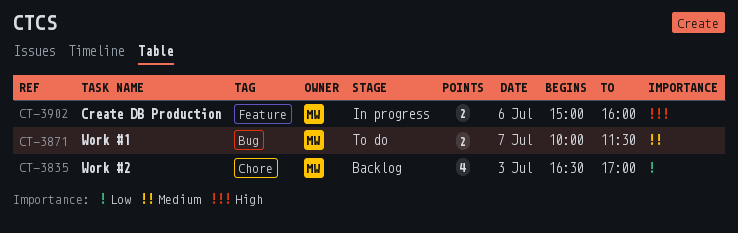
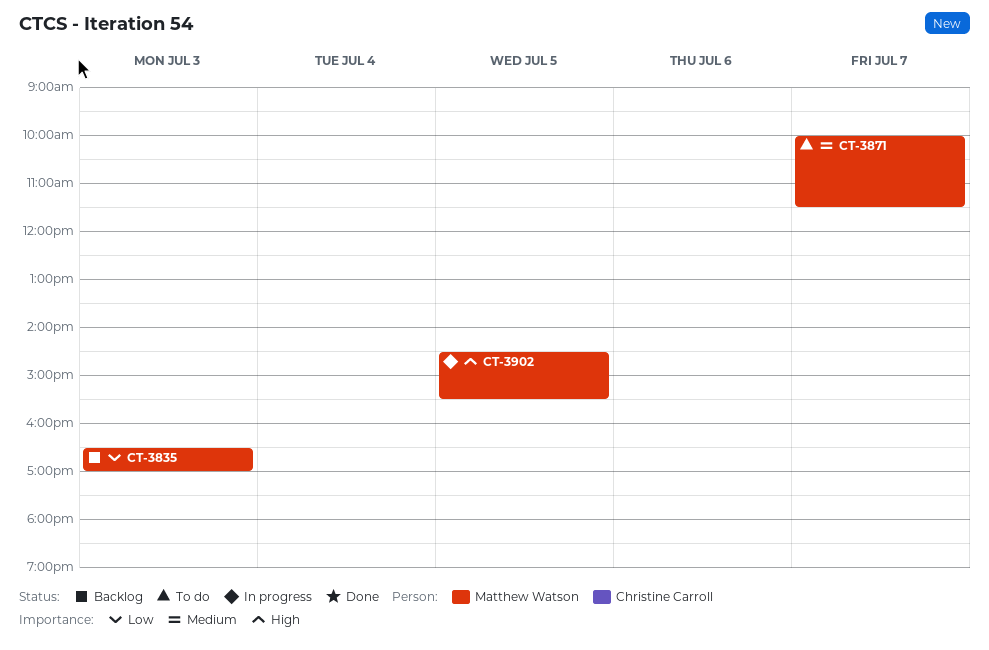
CT-3902, day: Jul 6 -> Jul 5
CT-3902, begins: 15:00 -> 14:30
CT-3902, ends: 16:00 -> 15:30

